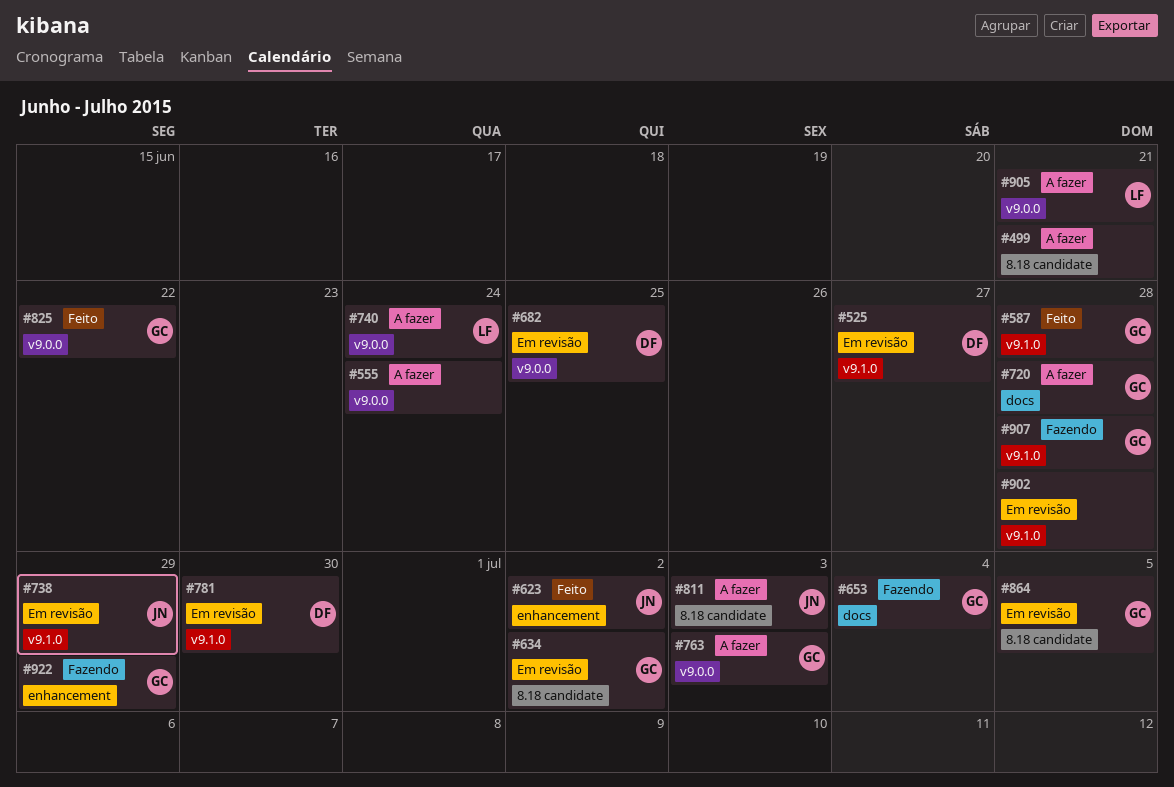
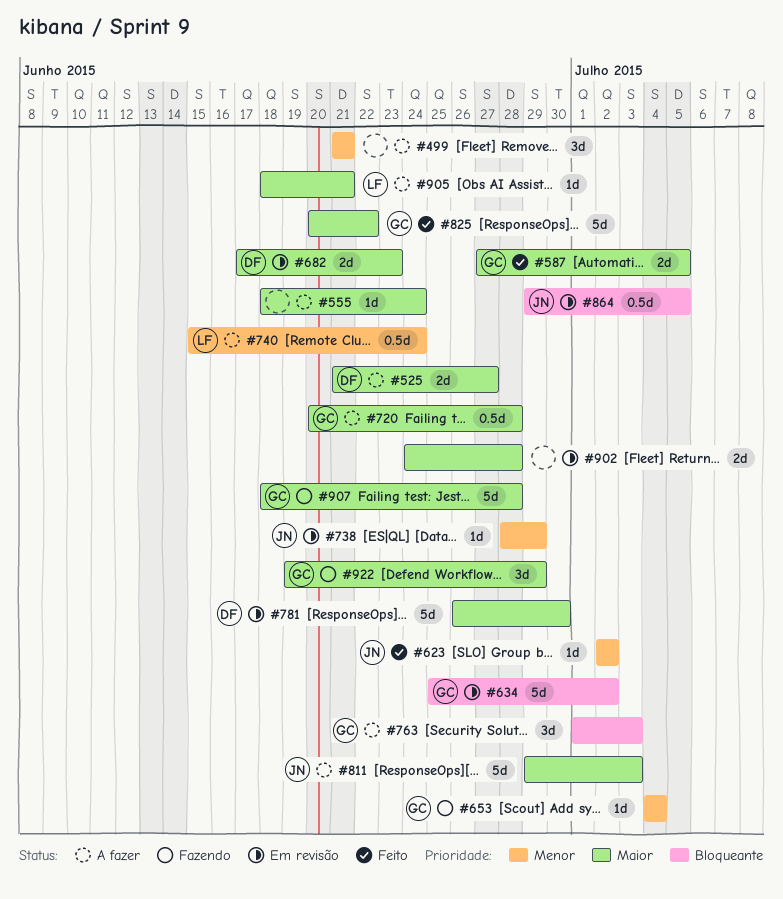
#525, status: Em revisão -> A fazer
#587, due: Jun 28 -> Jul 5
#682, due: Jun 25 -> Jun 23
#864, owner: GC -> JN

